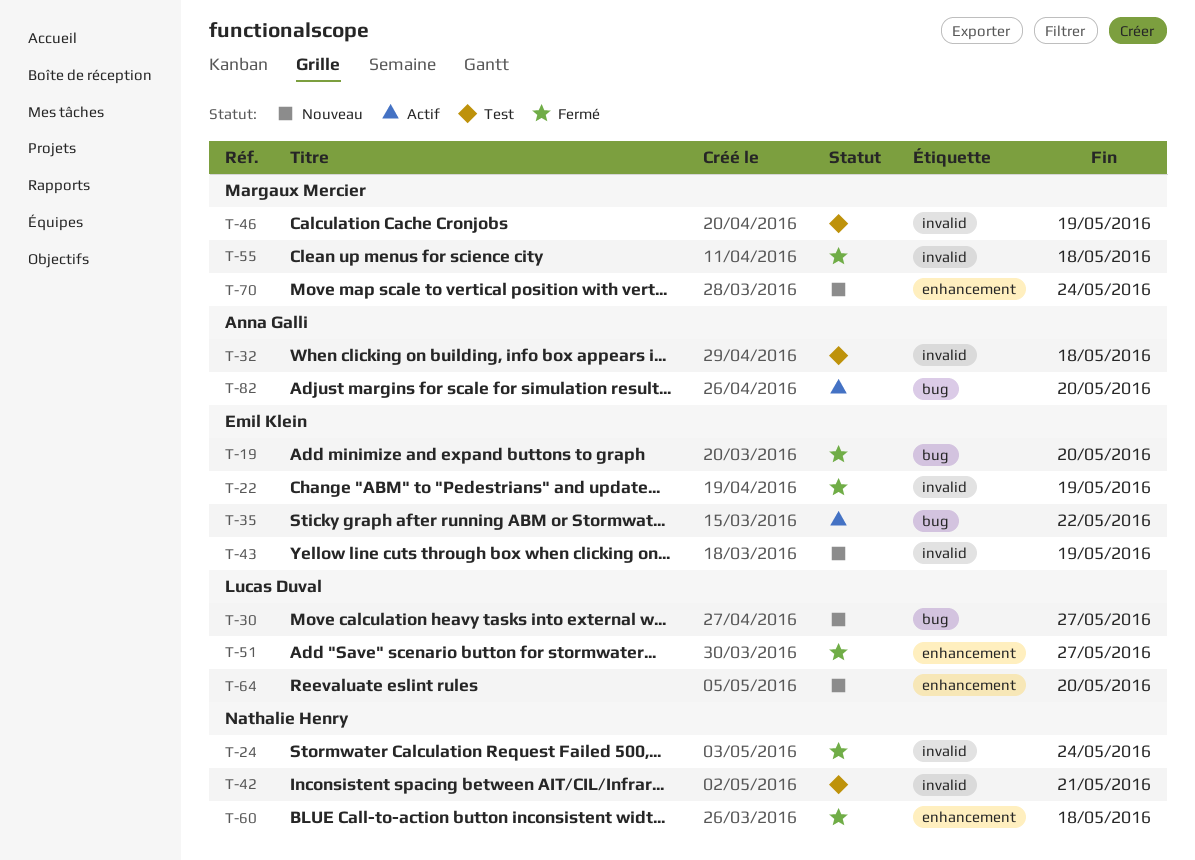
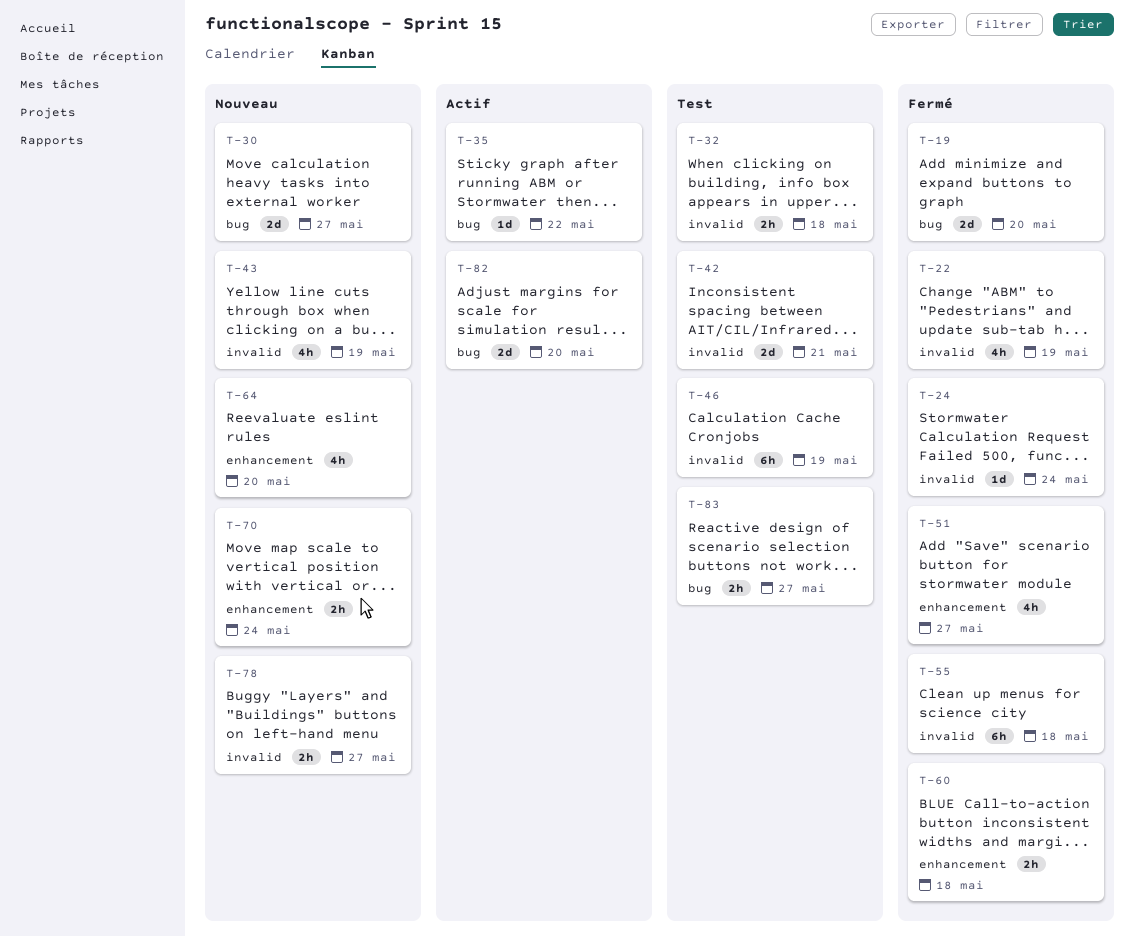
T-78: none -> present
T-83: none -> present

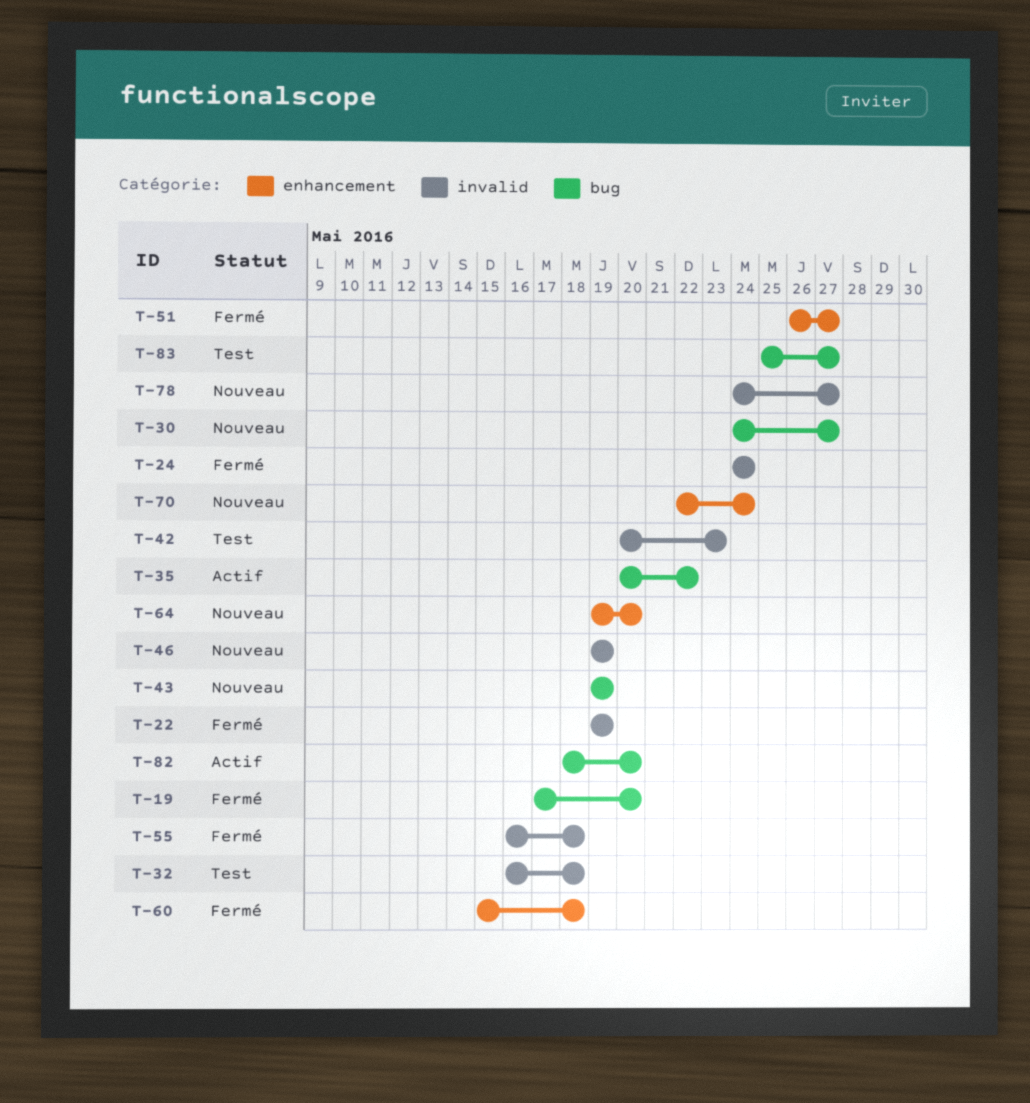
T-42, due: May 21 -> May 23
T-43, label: invalid -> bug
T-46, status: Test -> Nouveau

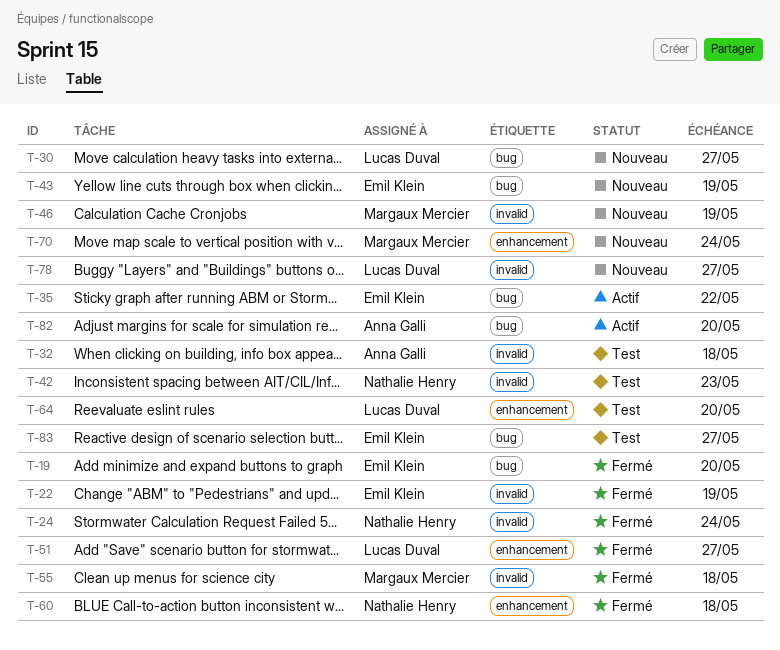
T-64, status: Nouveau -> Test

